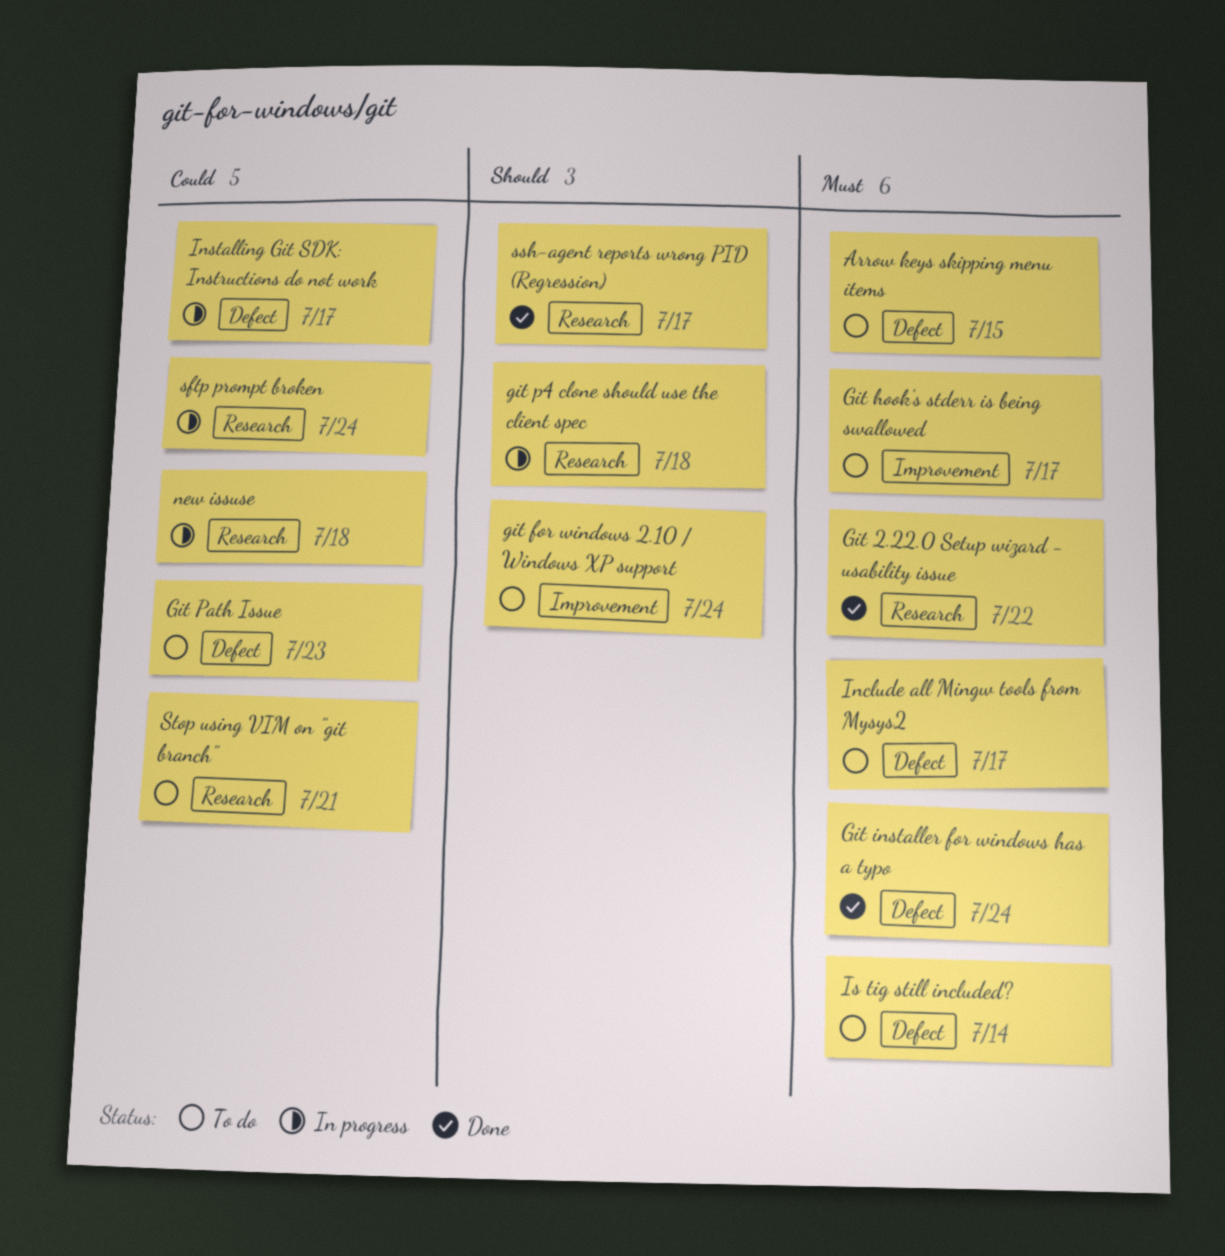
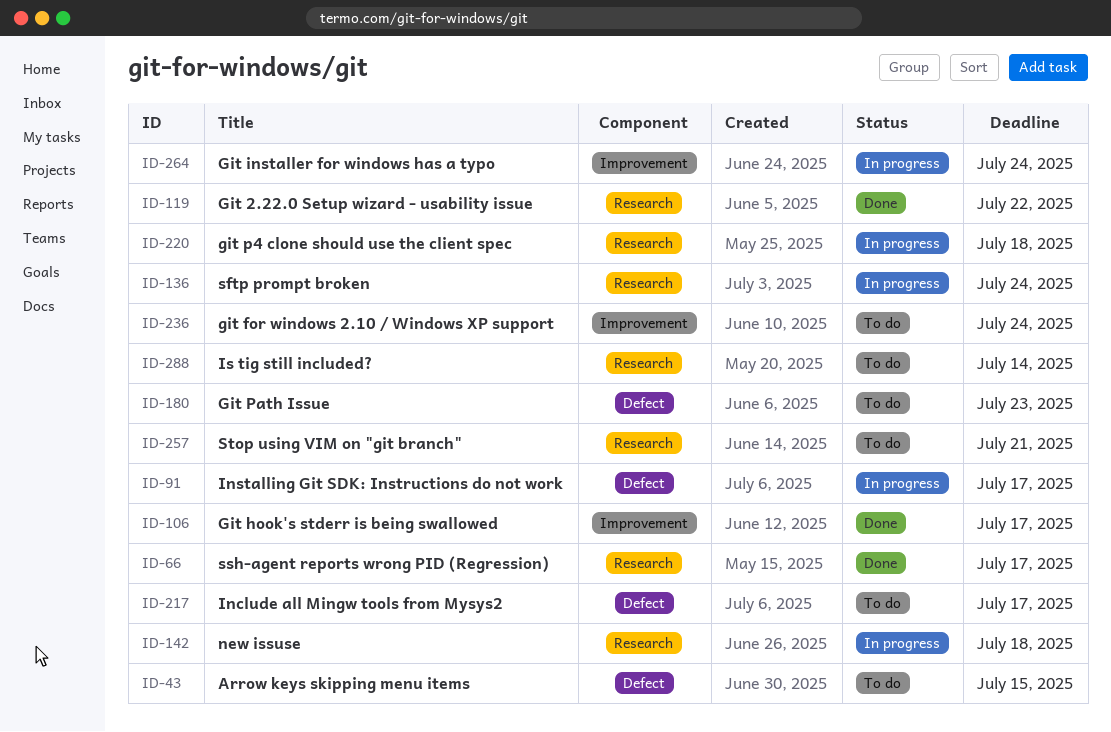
Git hook's stderr is being swallowed, status: To do -> Done
Git installer for windows has a typo, status: Done -> In progress
Git installer for windows has a typo, label: Defect -> Improvement
Is tig still included?, label: Defect -> Research

